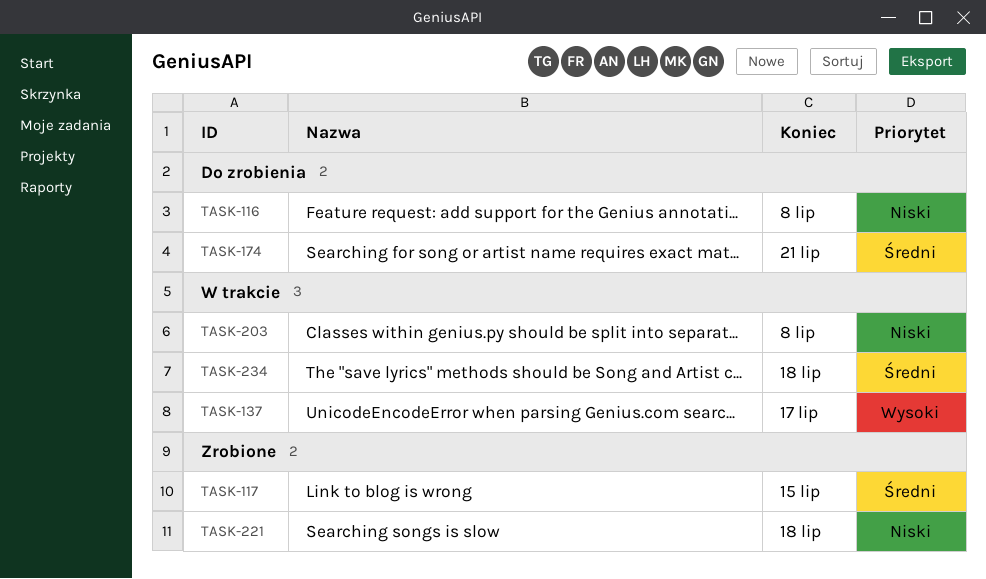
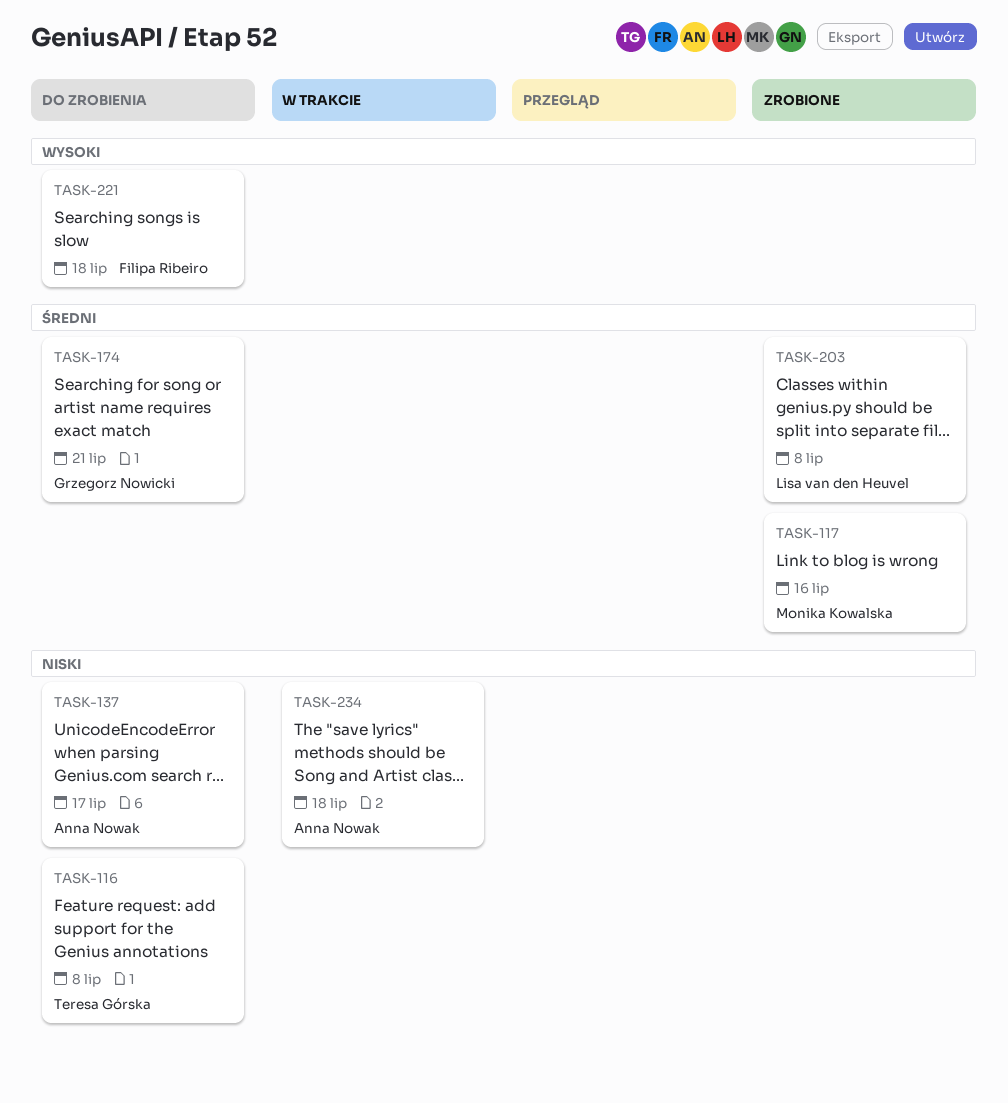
TASK-117, due: Jul 15 -> Jul 16
TASK-137, status: W trakcie -> Do zrobienia
TASK-137, priority: Wysoki -> Niski
TASK-203, status: W trakcie -> Zrobione
TASK-203, priority: Niski -> Średni
TASK-221, status: Zrobione -> Do zrobienia
TASK-221, priority: Niski -> Wysoki
TASK-234, priority: Średni -> Niski

